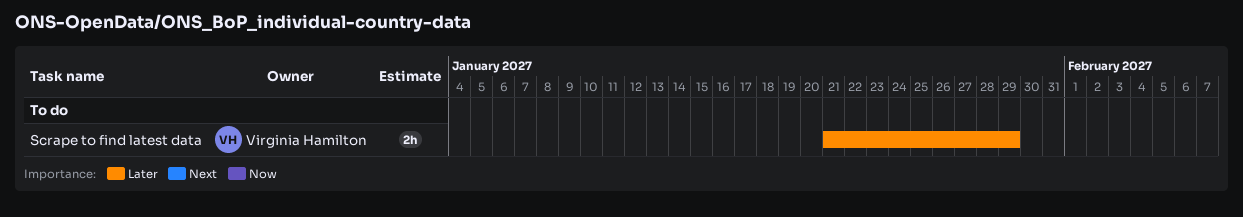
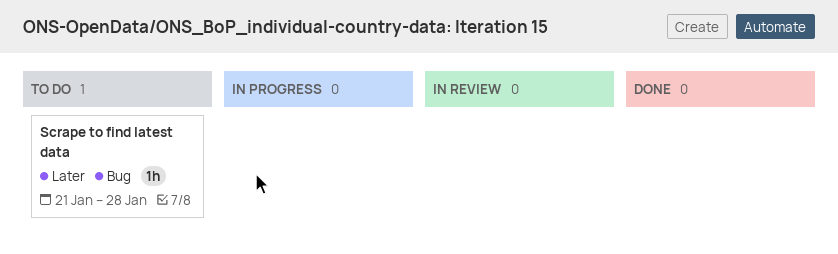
Scrape to find latest data, estimate: 2h -> 1h
Scrape to find latest data, due: Jan 29 -> Jan 28

